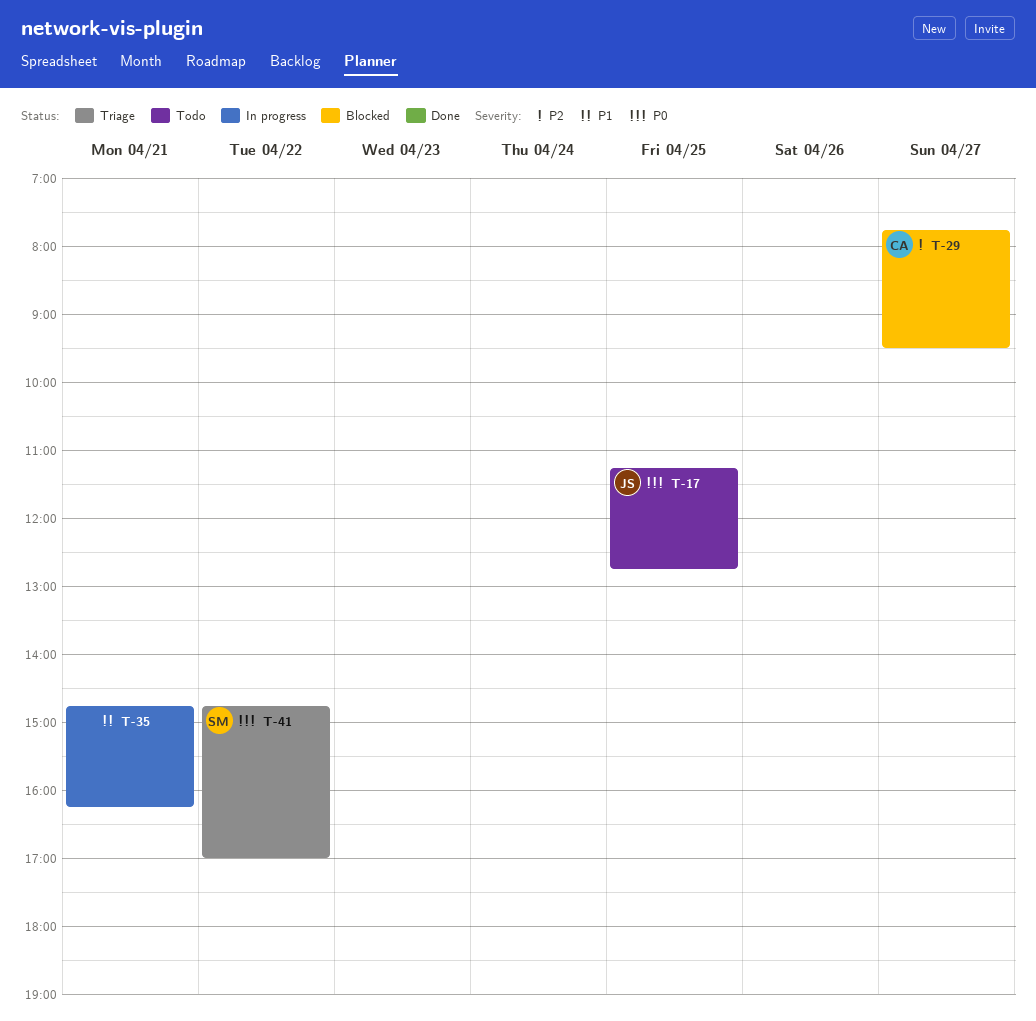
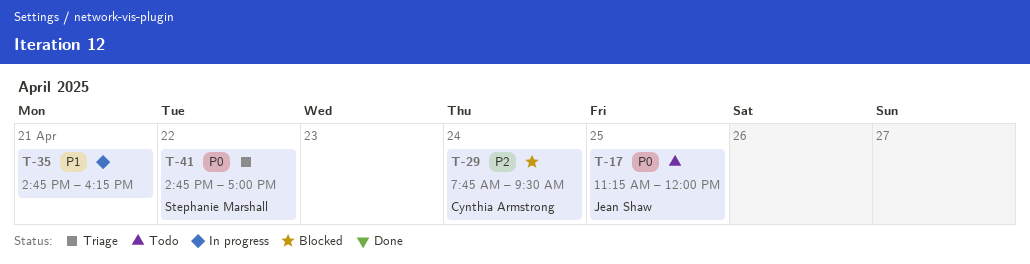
T-17, ends: 12:45 -> 12:00
T-29, day: Apr 27 -> Apr 24

